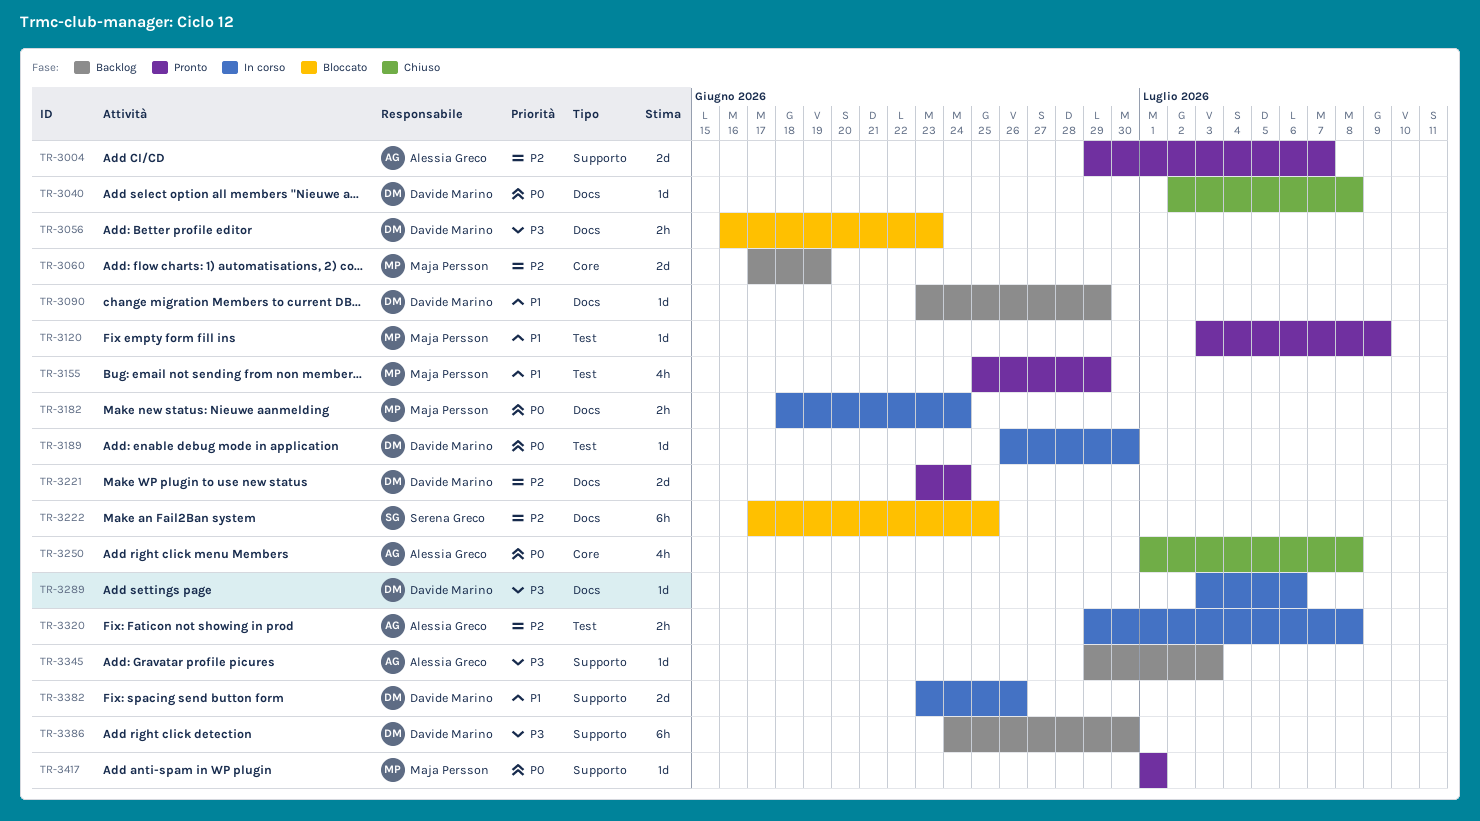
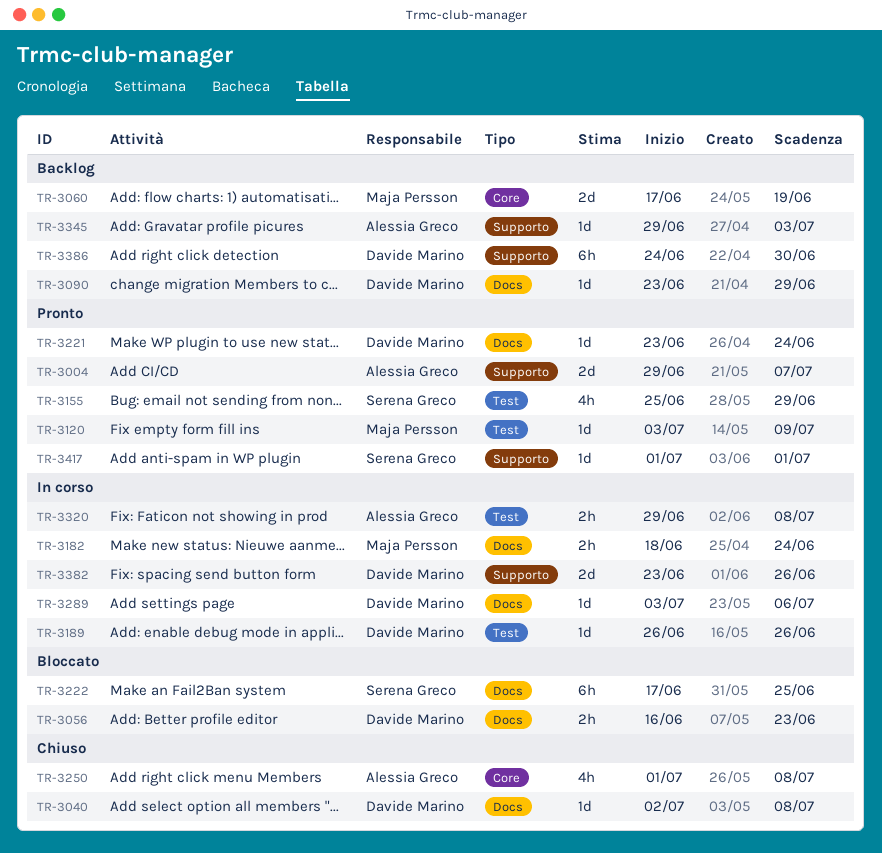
TR-3155, owner: Maja Persson -> Serena Greco
TR-3189, due: Jun 30 -> Jun 26
TR-3221, estimate: 2d -> 1d
TR-3417, owner: Maja Persson -> Serena Greco

